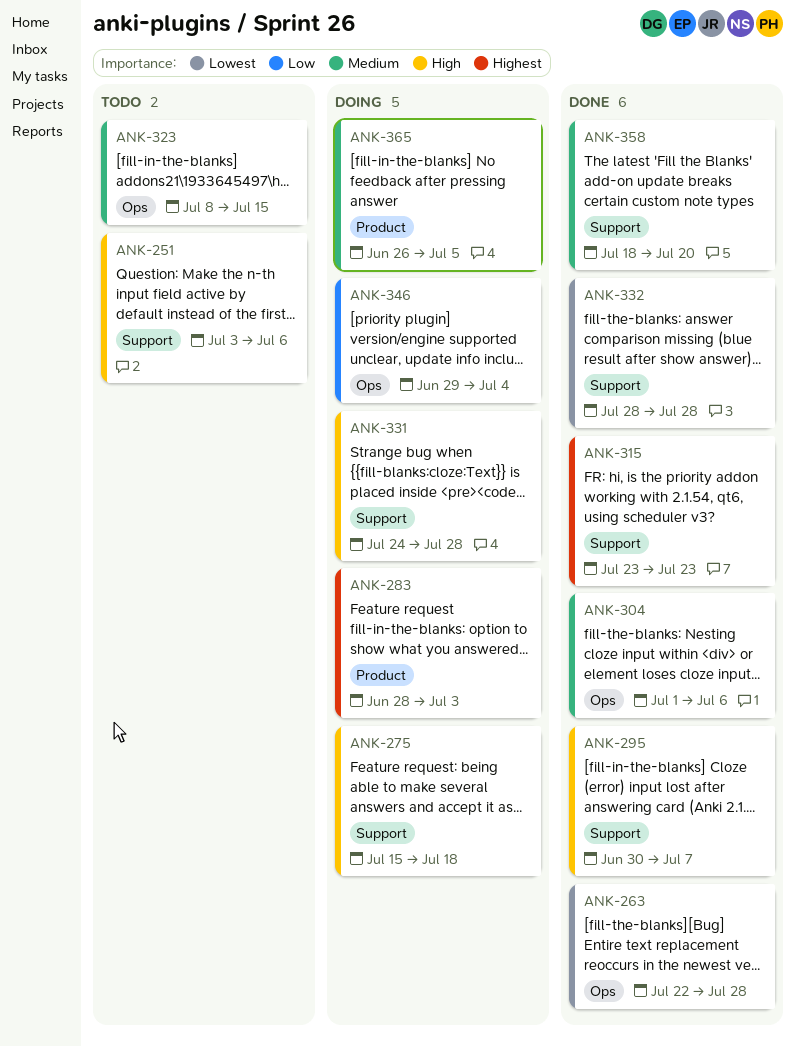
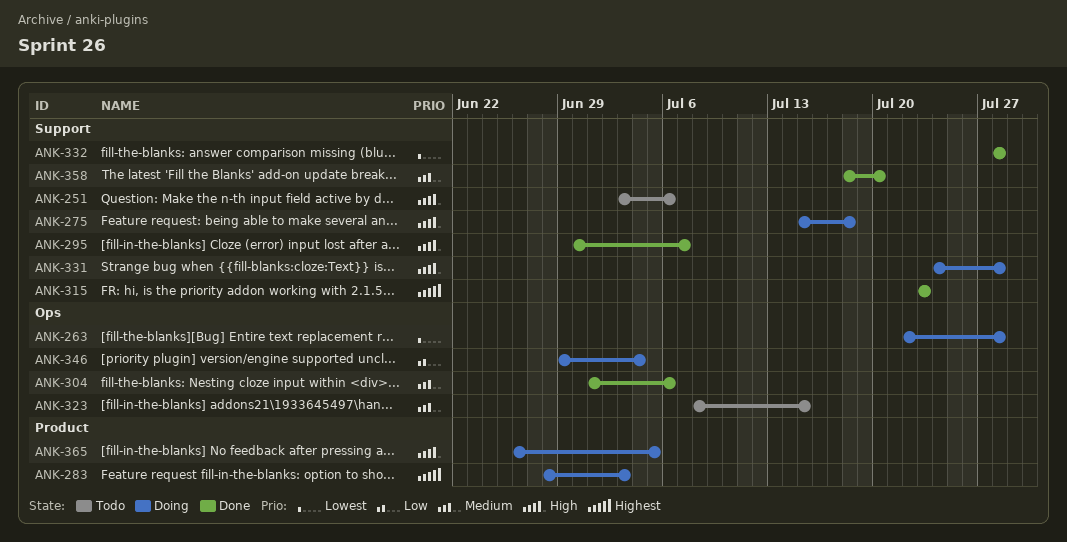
ANK-263, status: Done -> Doing
ANK-365, priority: Medium -> High

